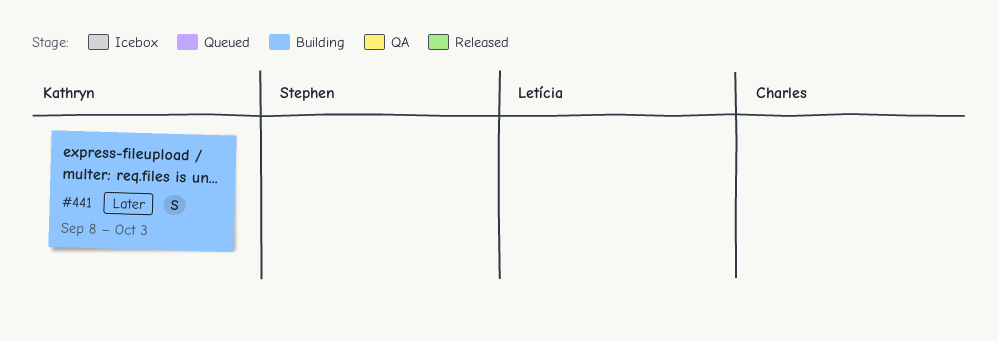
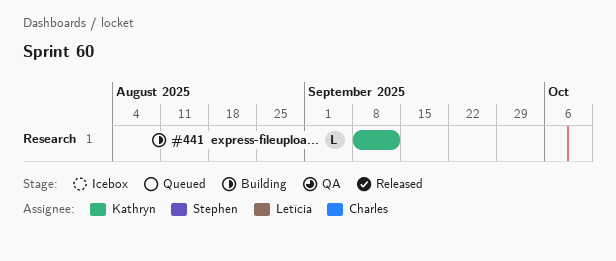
#441, estimate: S -> L
#441, due: Oct 3 -> Sep 12

